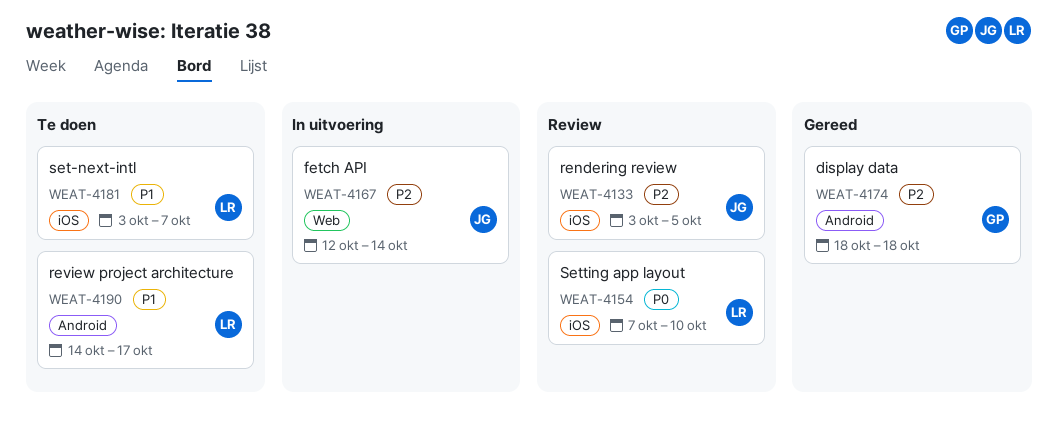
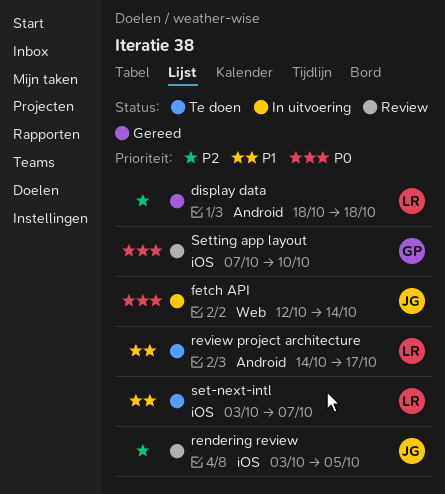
display data, owner: GP -> LR
fetch API, priority: P2 -> P0
Setting app layout, owner: LR -> GP

